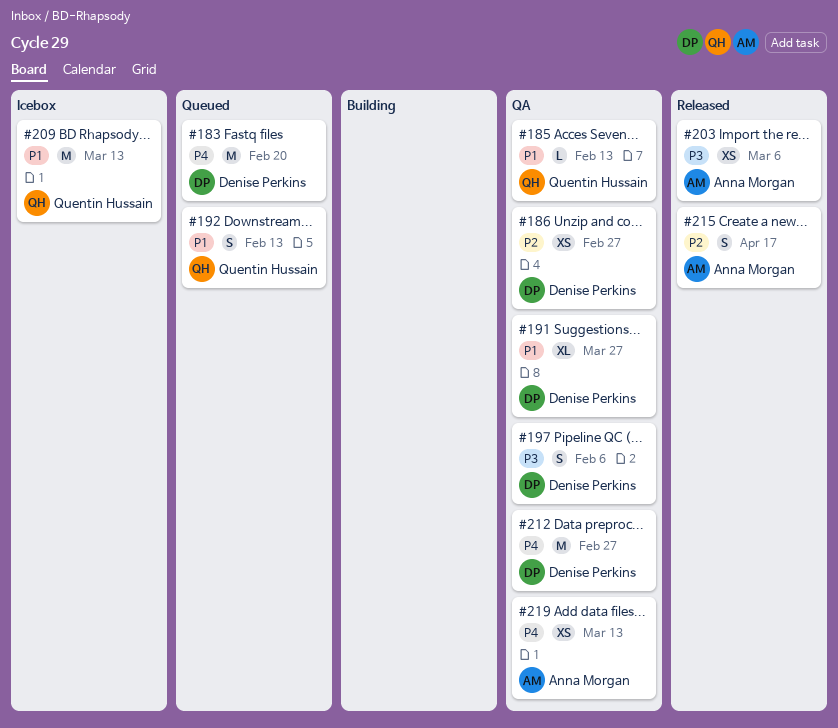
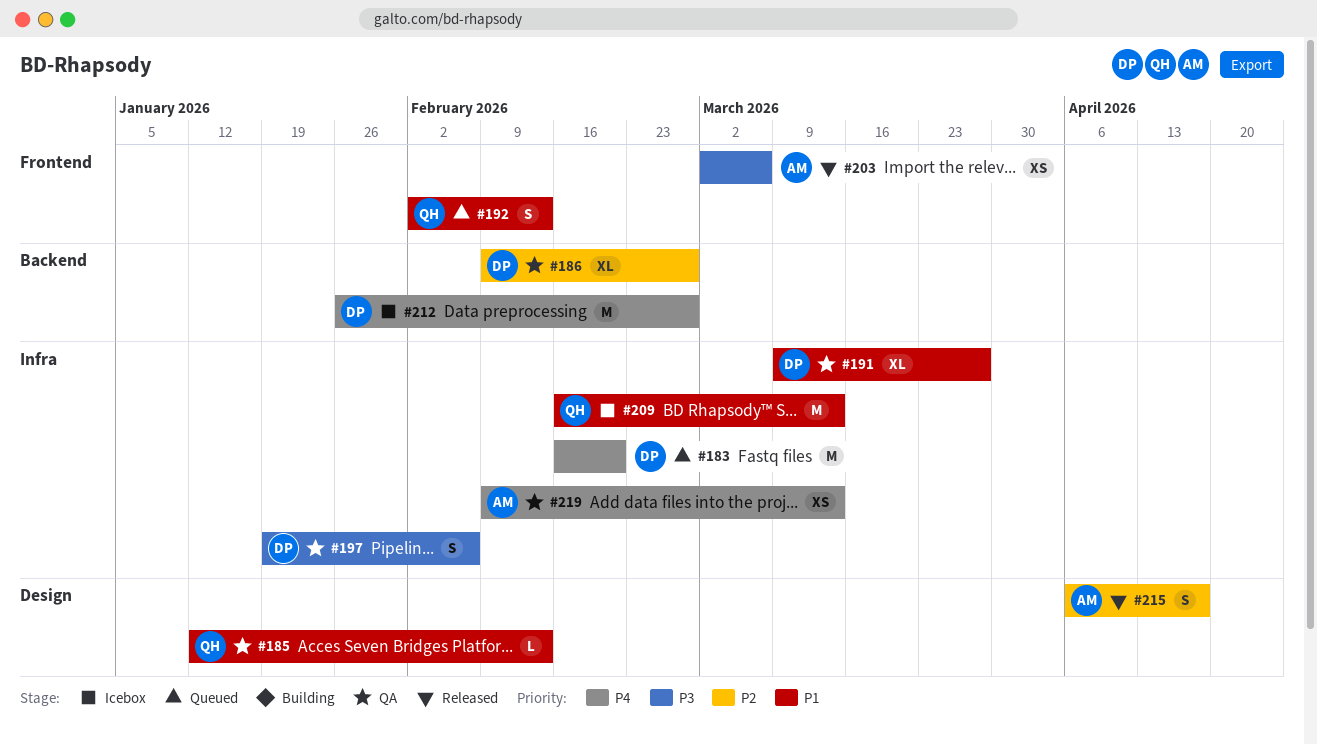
#186, estimate: XS -> XL
#212, status: QA -> Icebox

